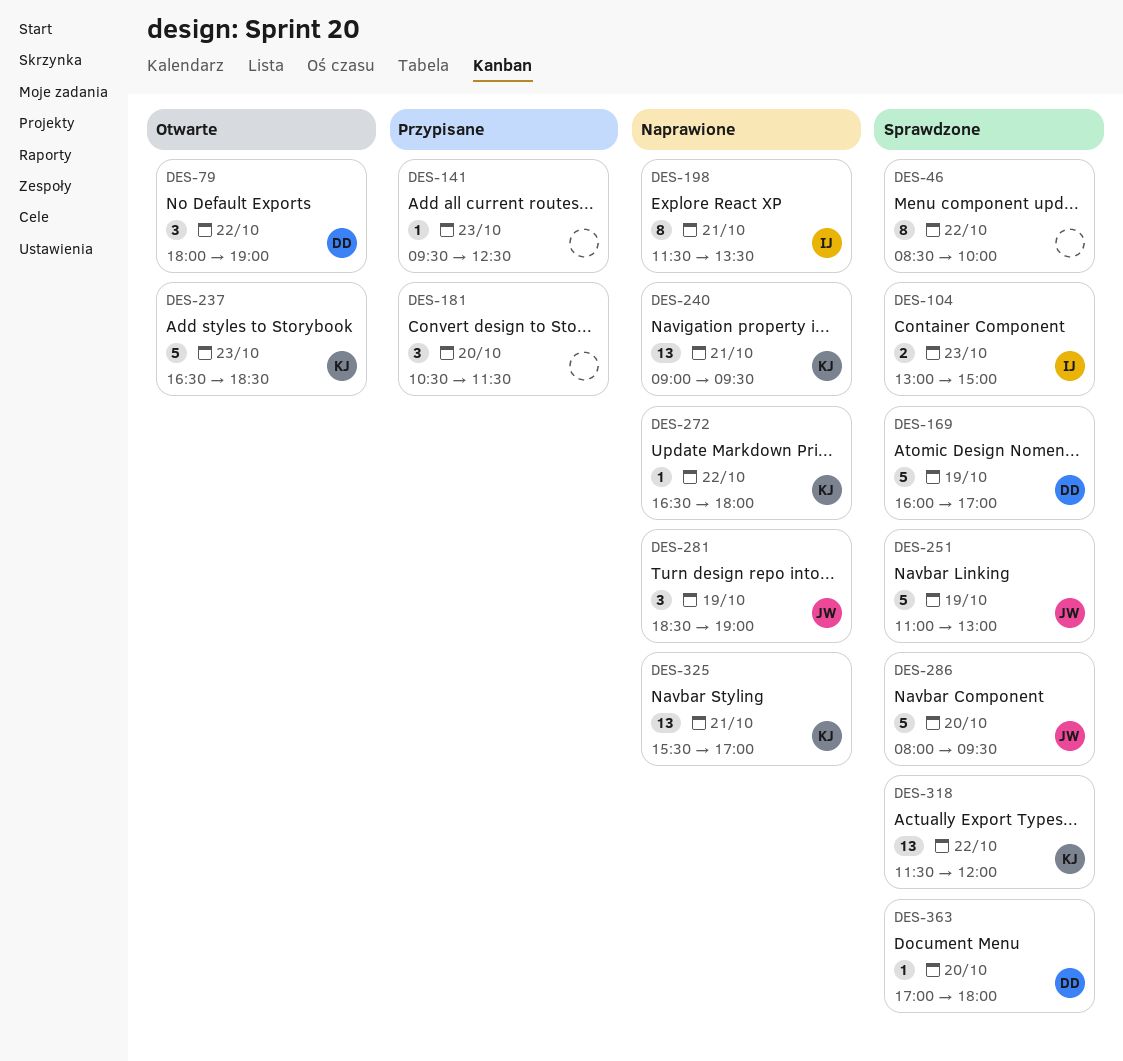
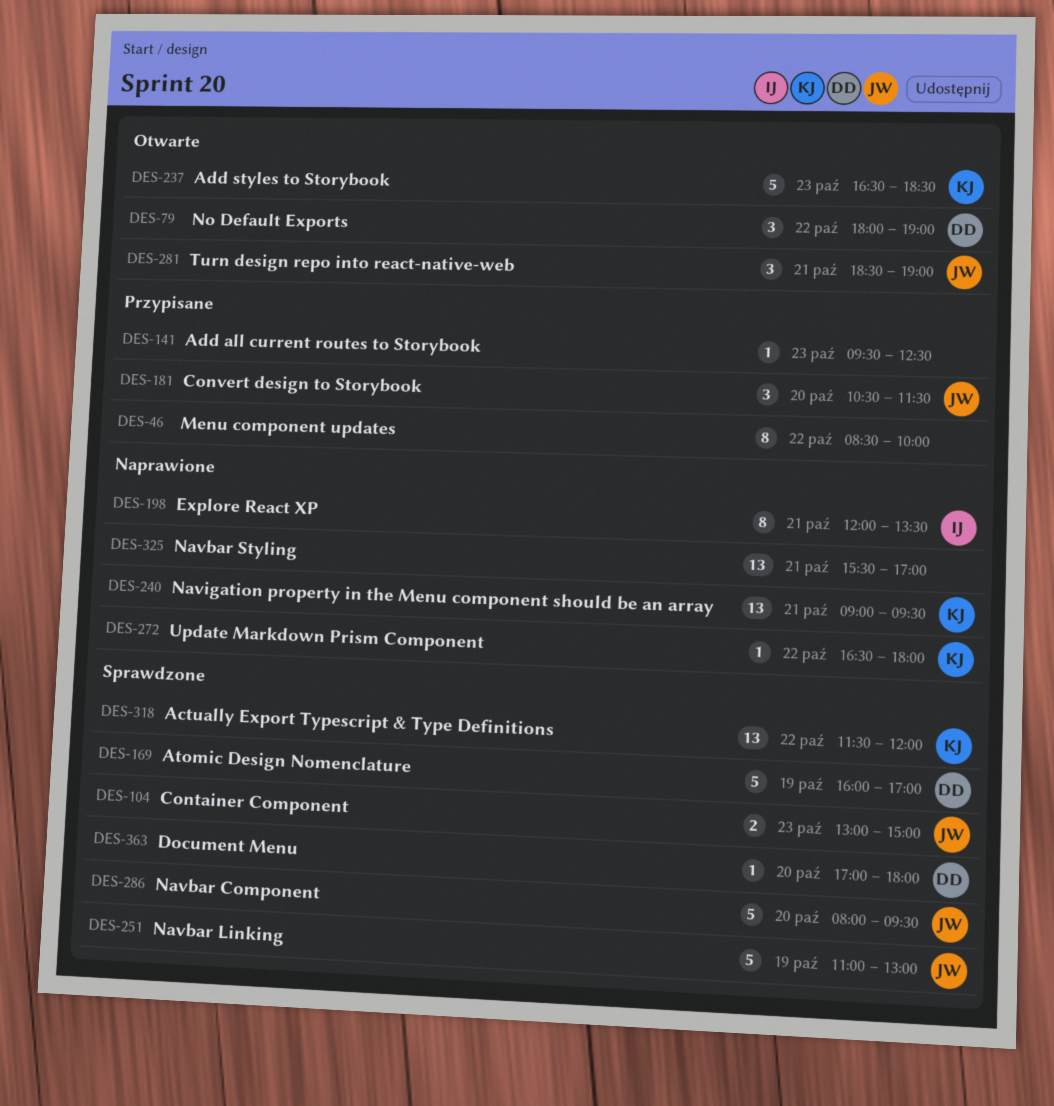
DES-46, status: Sprawdzone -> Przypisane
DES-104, owner: IJ -> JW
DES-181, owner: none -> JW
DES-198, begins: 11:30 -> 12:00
DES-281, status: Naprawione -> Otwarte
DES-281, day: Oct 19 -> Oct 21
DES-325, owner: KJ -> none

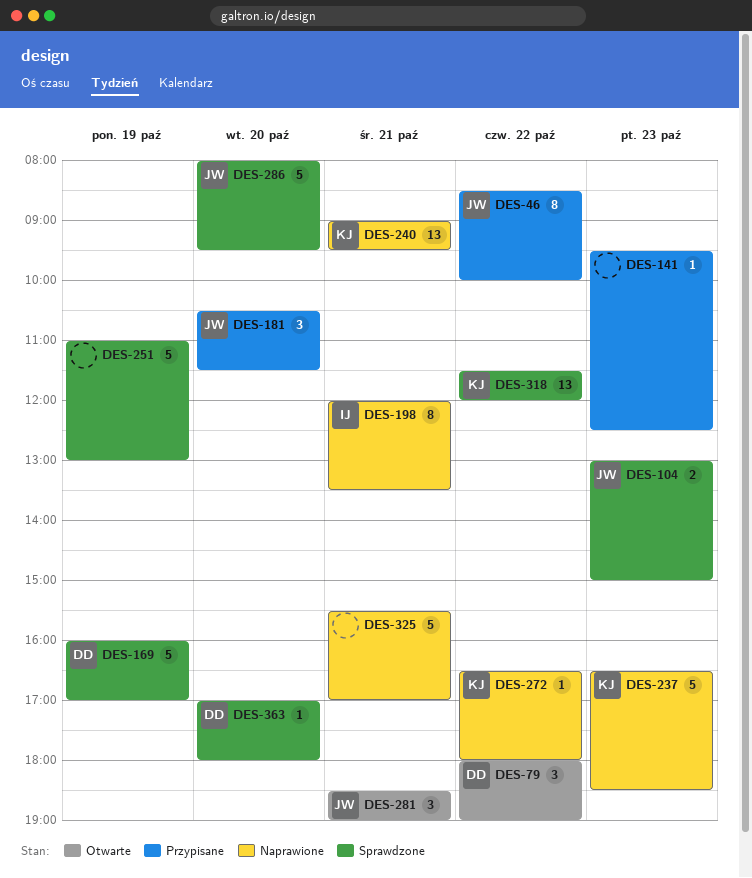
DES-46, owner: none -> JW
DES-237, status: Otwarte -> Naprawione
DES-251, owner: JW -> none
DES-325, estimate: 13 -> 5

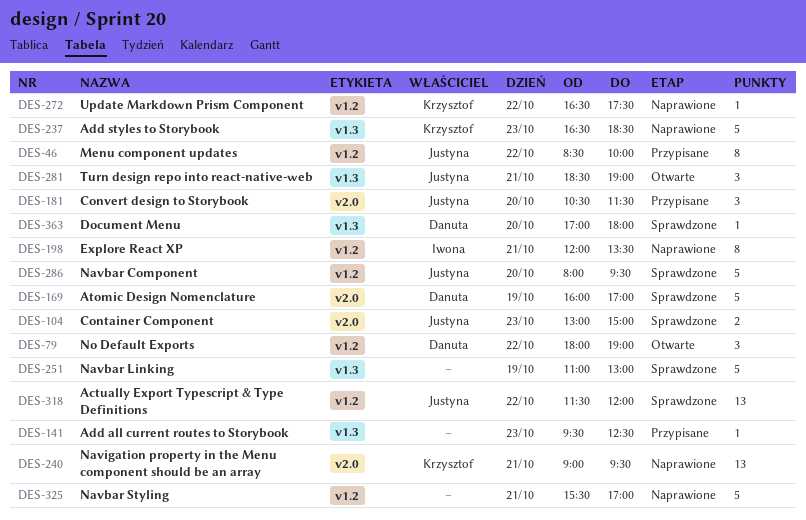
DES-272, ends: 18:00 -> 17:30
DES-318, owner: Krzysztof -> Justyna

